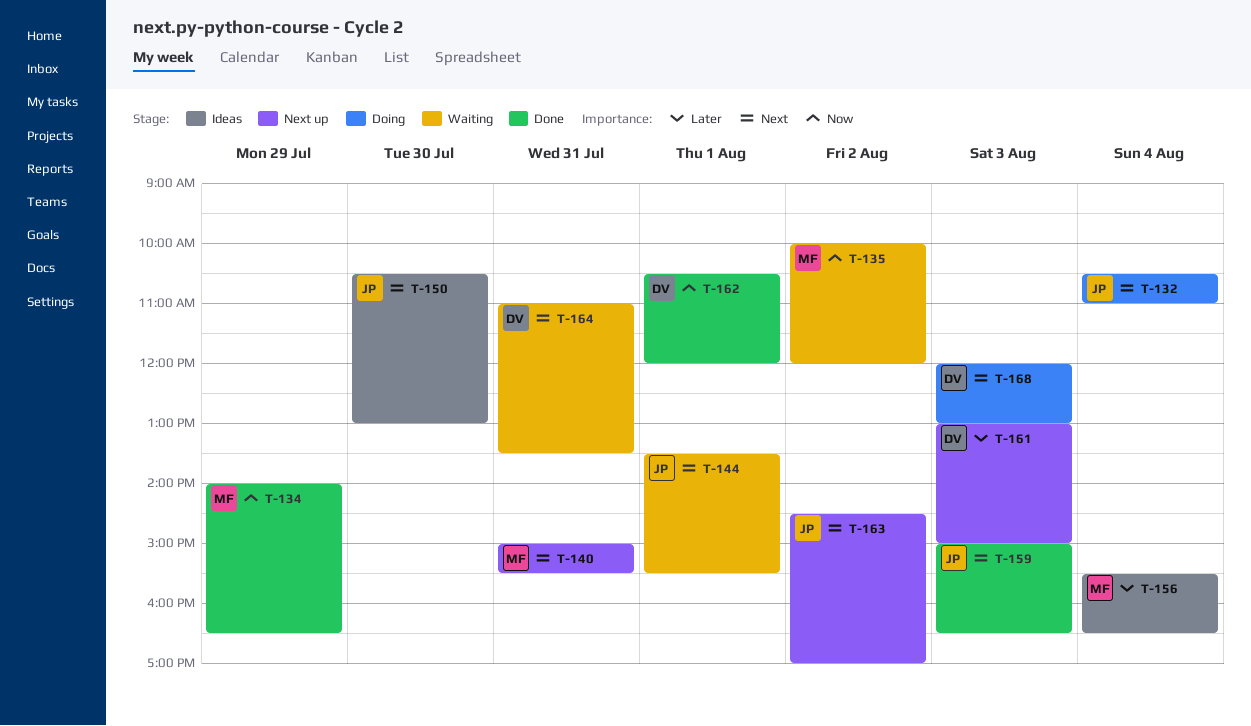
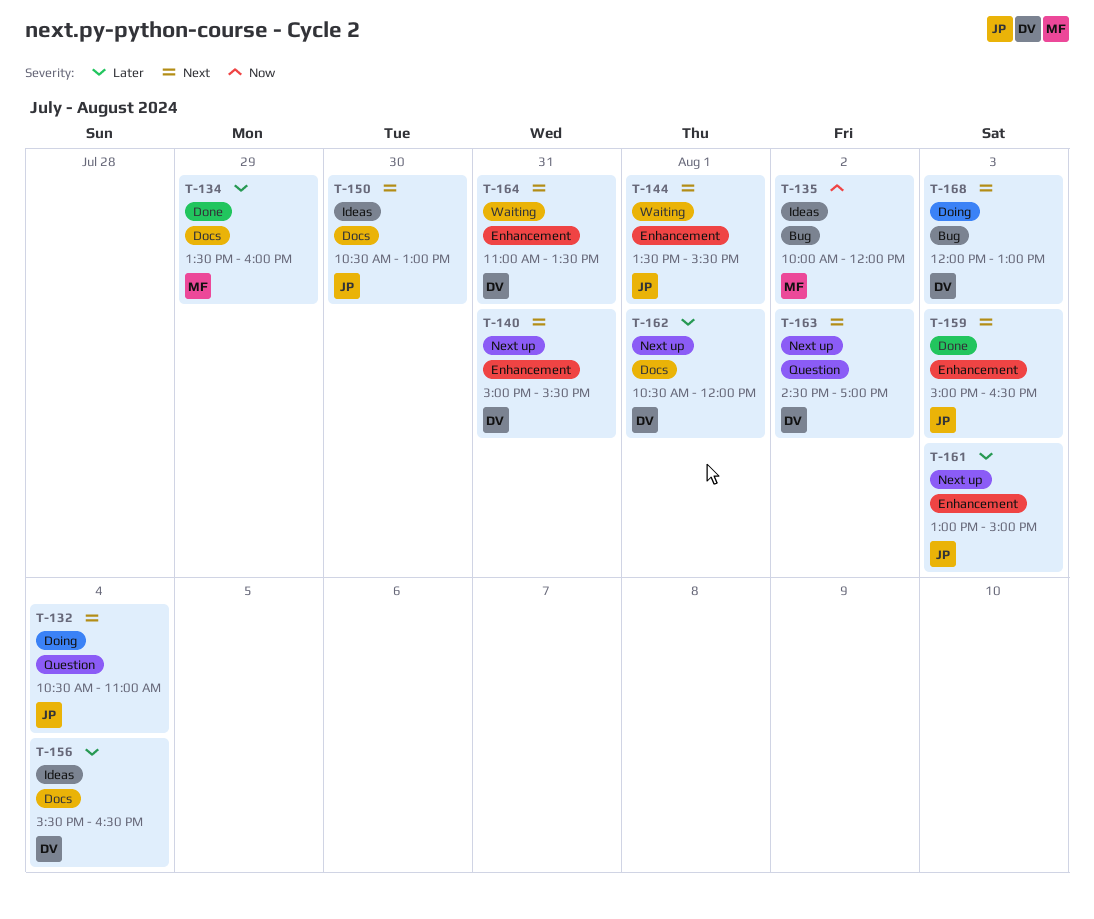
T-134, priority: Now -> Later
T-134, begins: 14:00 -> 13:30
T-134, ends: 16:30 -> 16:00
T-135, status: Waiting -> Ideas
T-140, owner: MF -> DV
T-156, owner: MF -> DV
T-161, owner: DV -> JP
T-162, status: Done -> Next up
T-162, priority: Now -> Later
T-163, owner: JP -> DV

